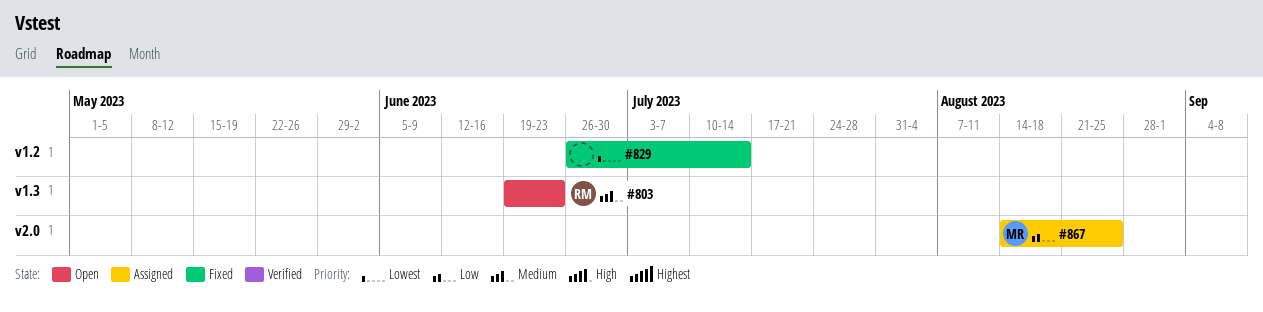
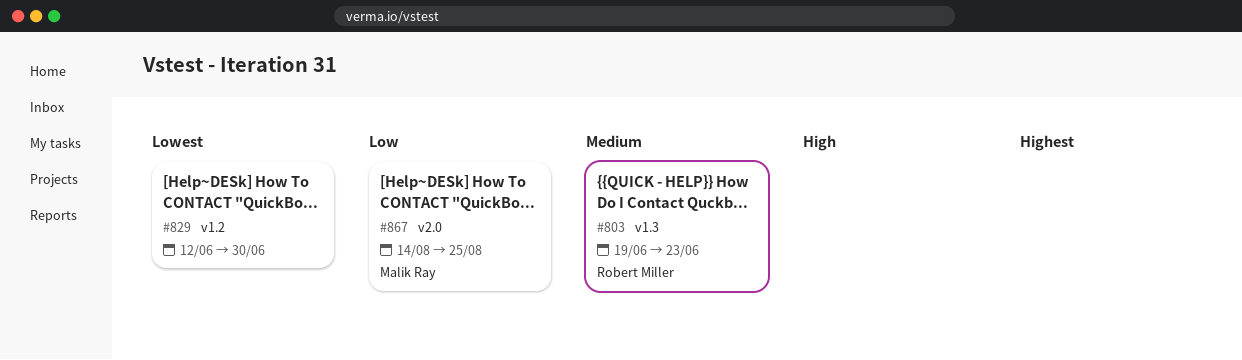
#829, start: Jun 26 -> Jun 12
#829, due: Jul 14 -> Jun 30

